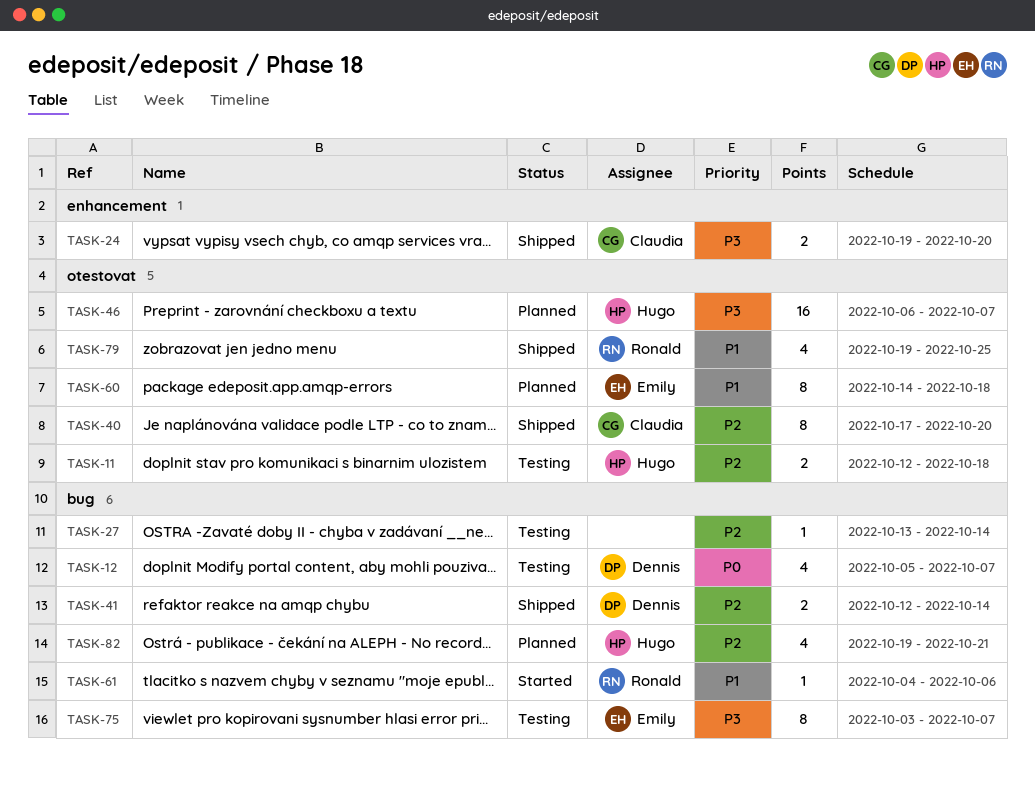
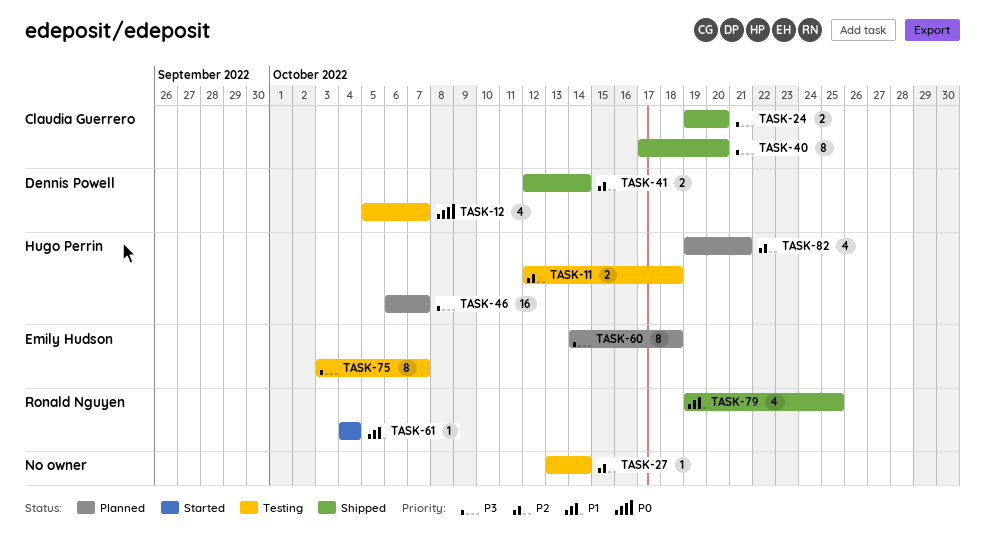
TASK-40, priority: P2 -> P3
TASK-60, priority: P1 -> P3
TASK-61, due: Oct 6 -> Oct 4

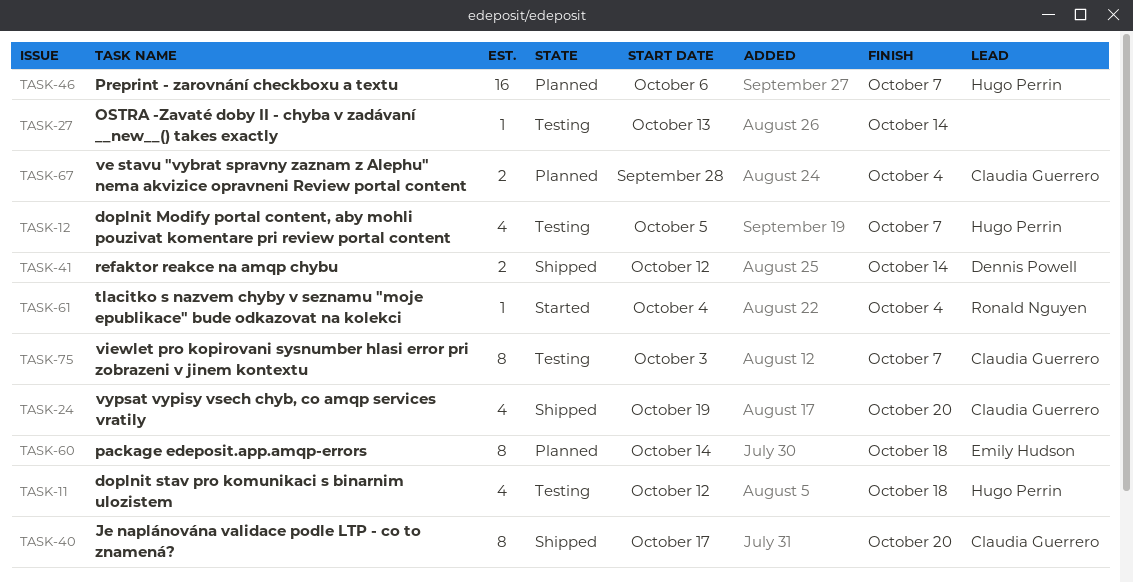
TASK-11, estimate: 2 -> 4
TASK-12, owner: Dennis Powell -> Hugo Perrin
TASK-24, estimate: 2 -> 4
TASK-67: none -> present
TASK-75, owner: Emily Hudson -> Claudia Guerrero
TASK-79: present -> none
TASK-82: present -> none

